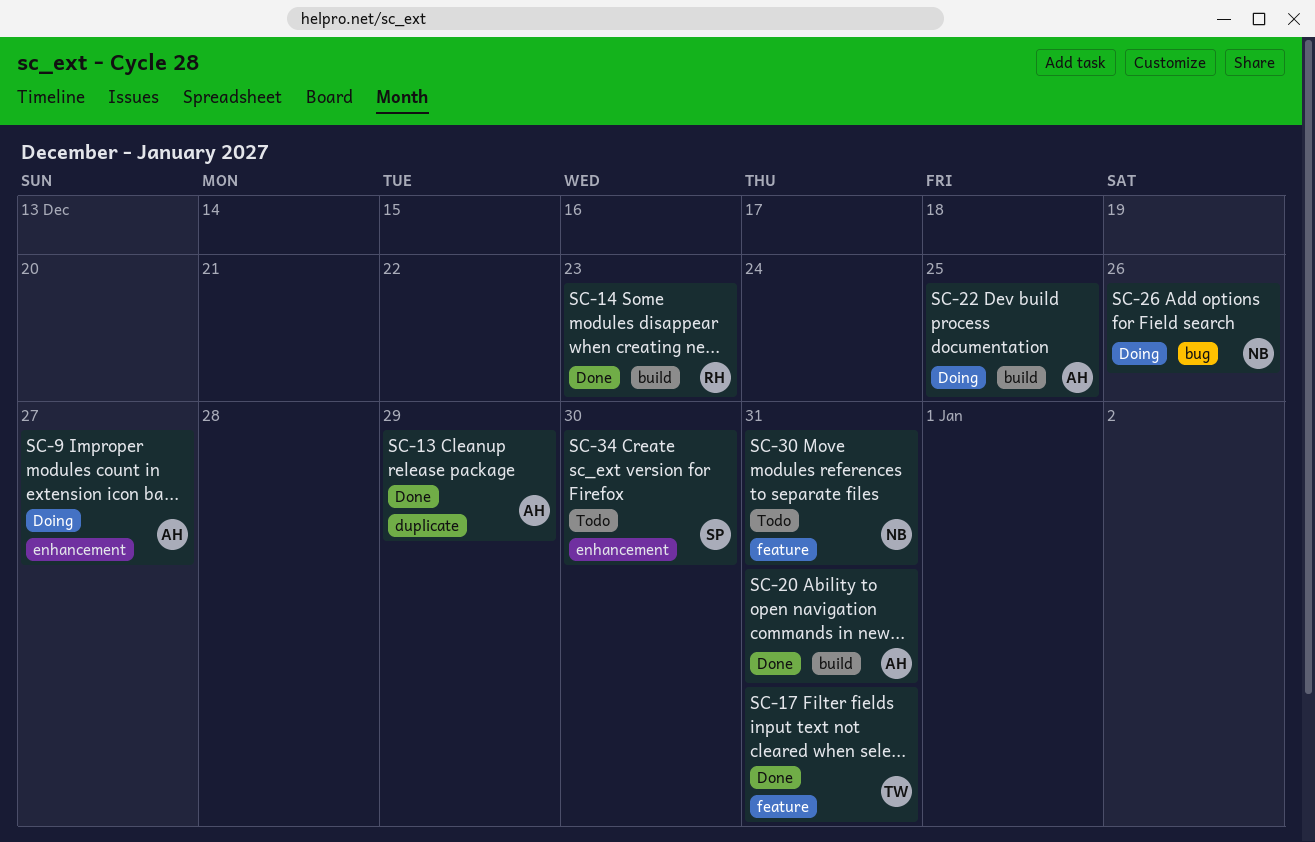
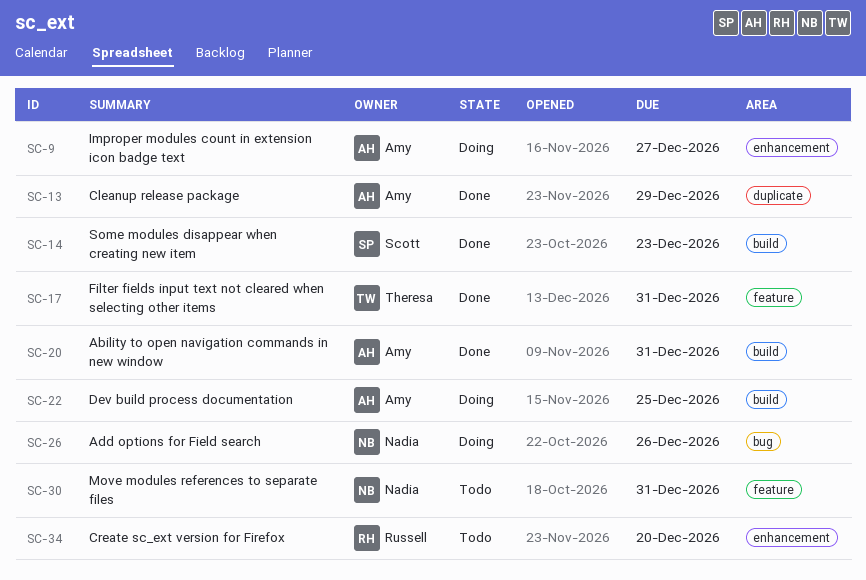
SC-14, owner: Russell -> Scott
SC-34, owner: Scott -> Russell
SC-34, due: Dec 30 -> Dec 20

